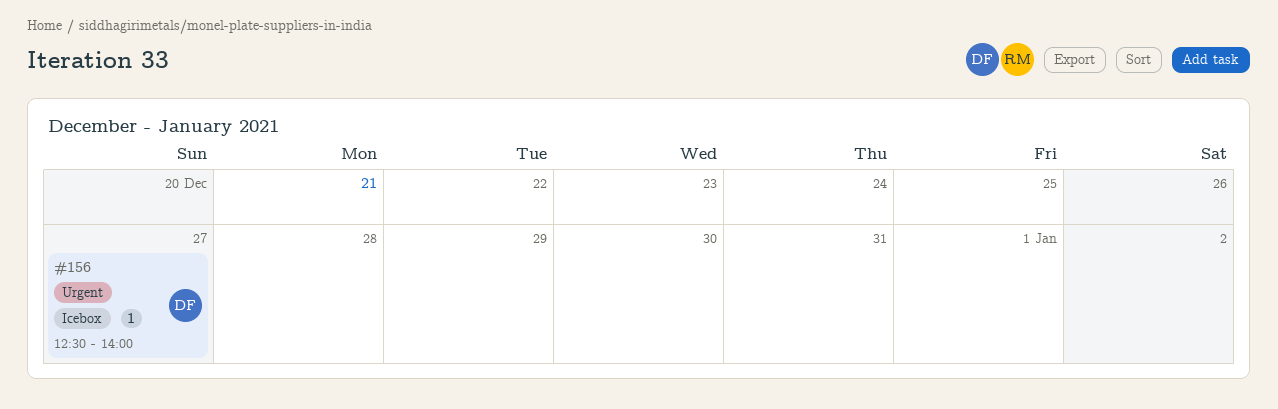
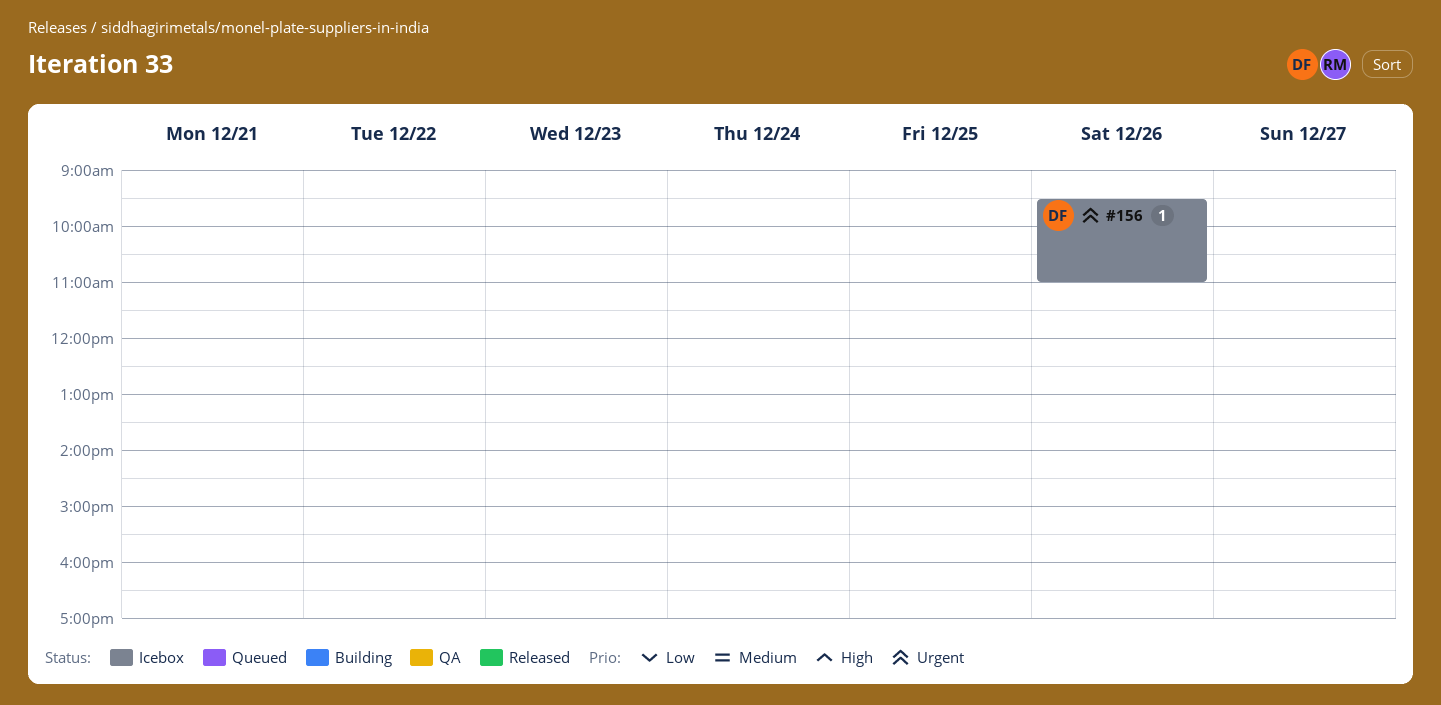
#156, day: Dec 27 -> Dec 26
#156, begins: 12:30 -> 09:30
#156, ends: 14:00 -> 11:00

